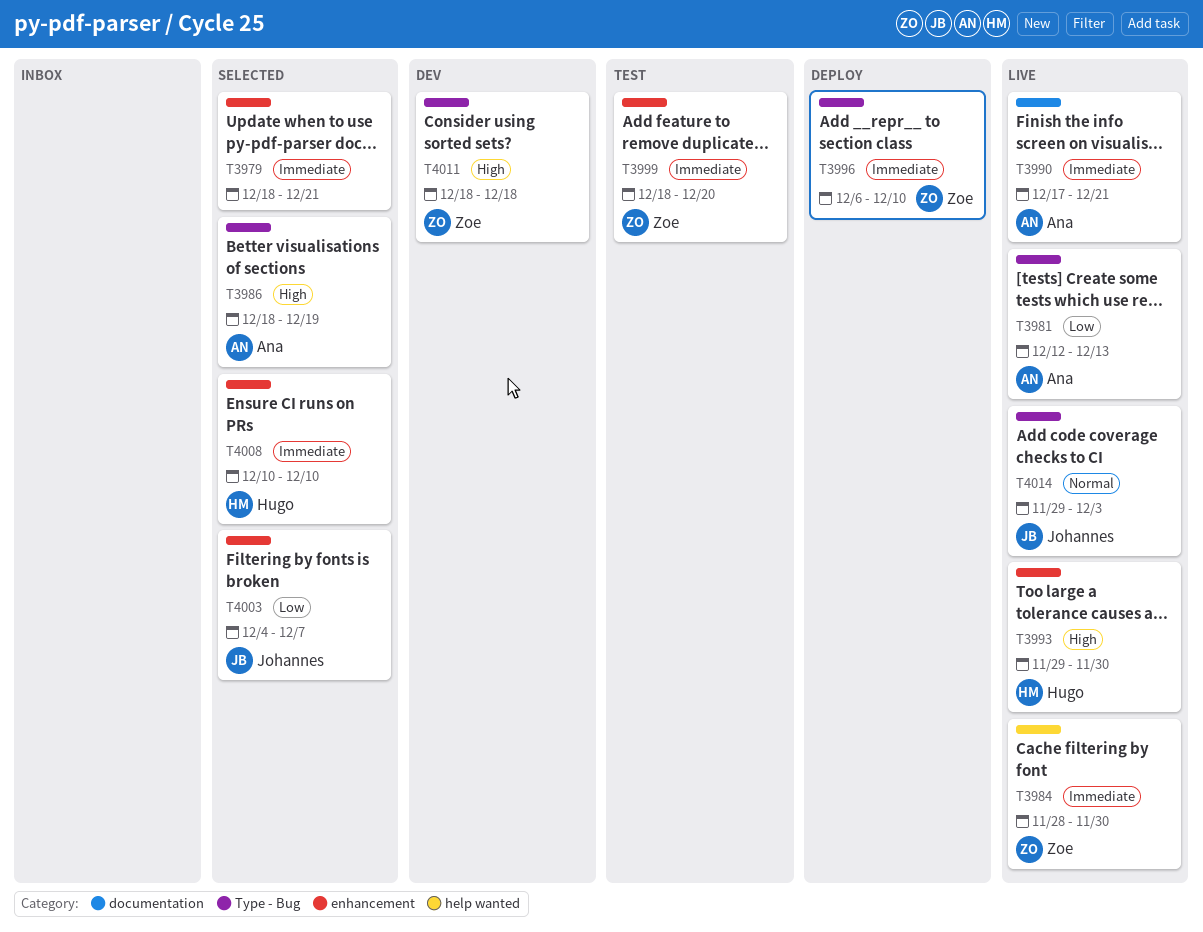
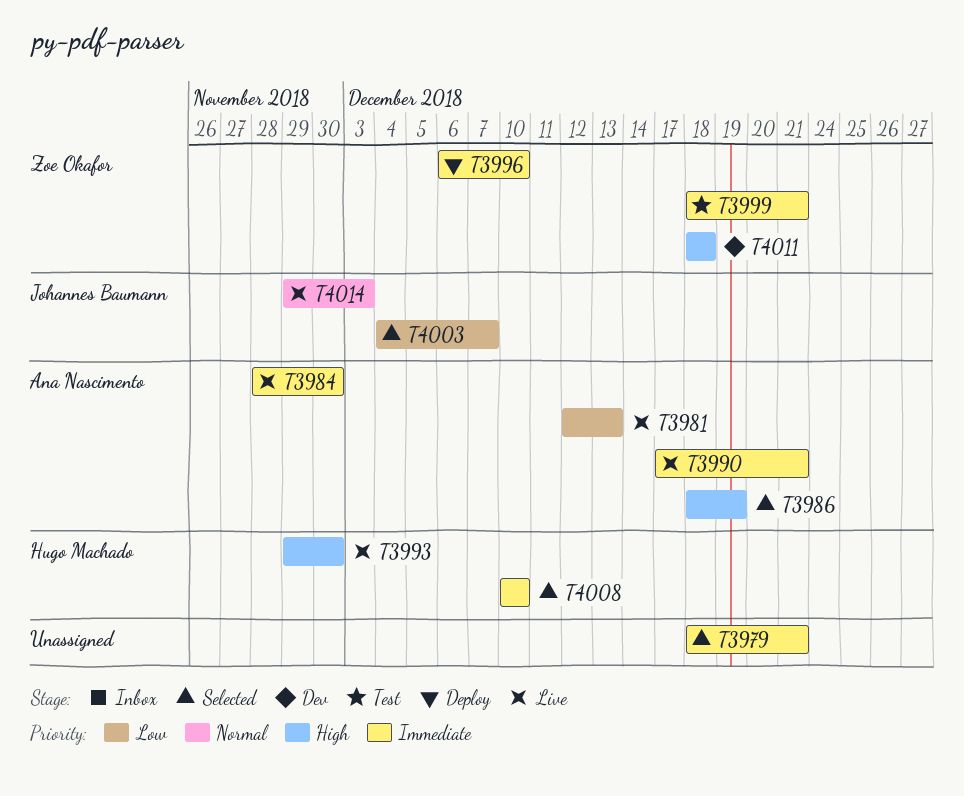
T3984, owner: Zoe Okafor -> Ana Nascimento
T3999, due: Dec 20 -> Dec 21

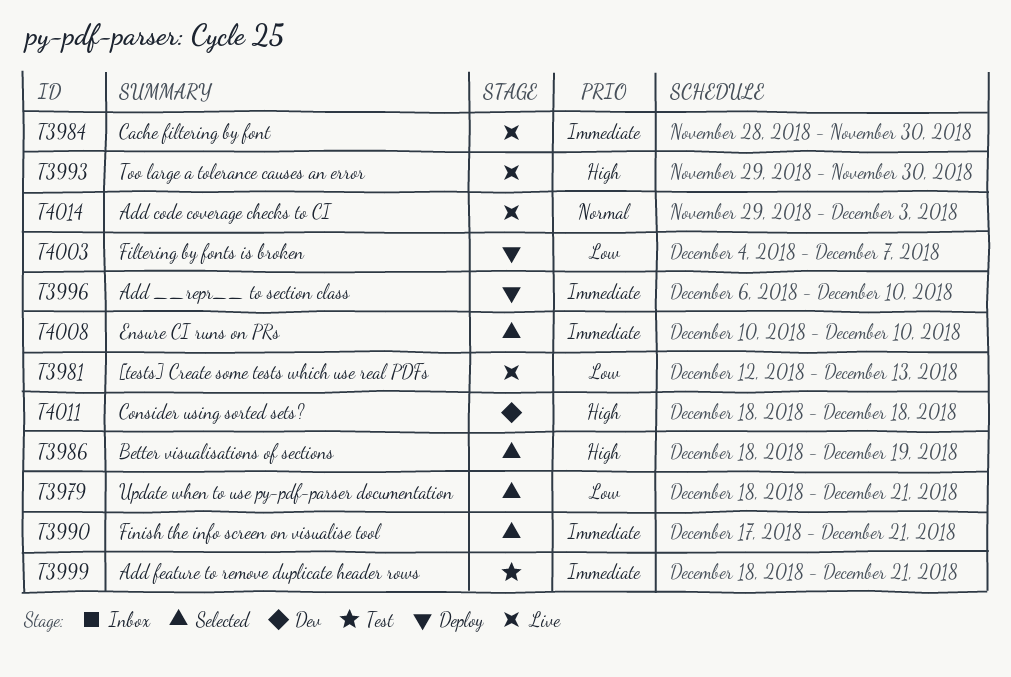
T3979, priority: Immediate -> Low
T3990, status: Live -> Selected
T4003, status: Selected -> Deploy

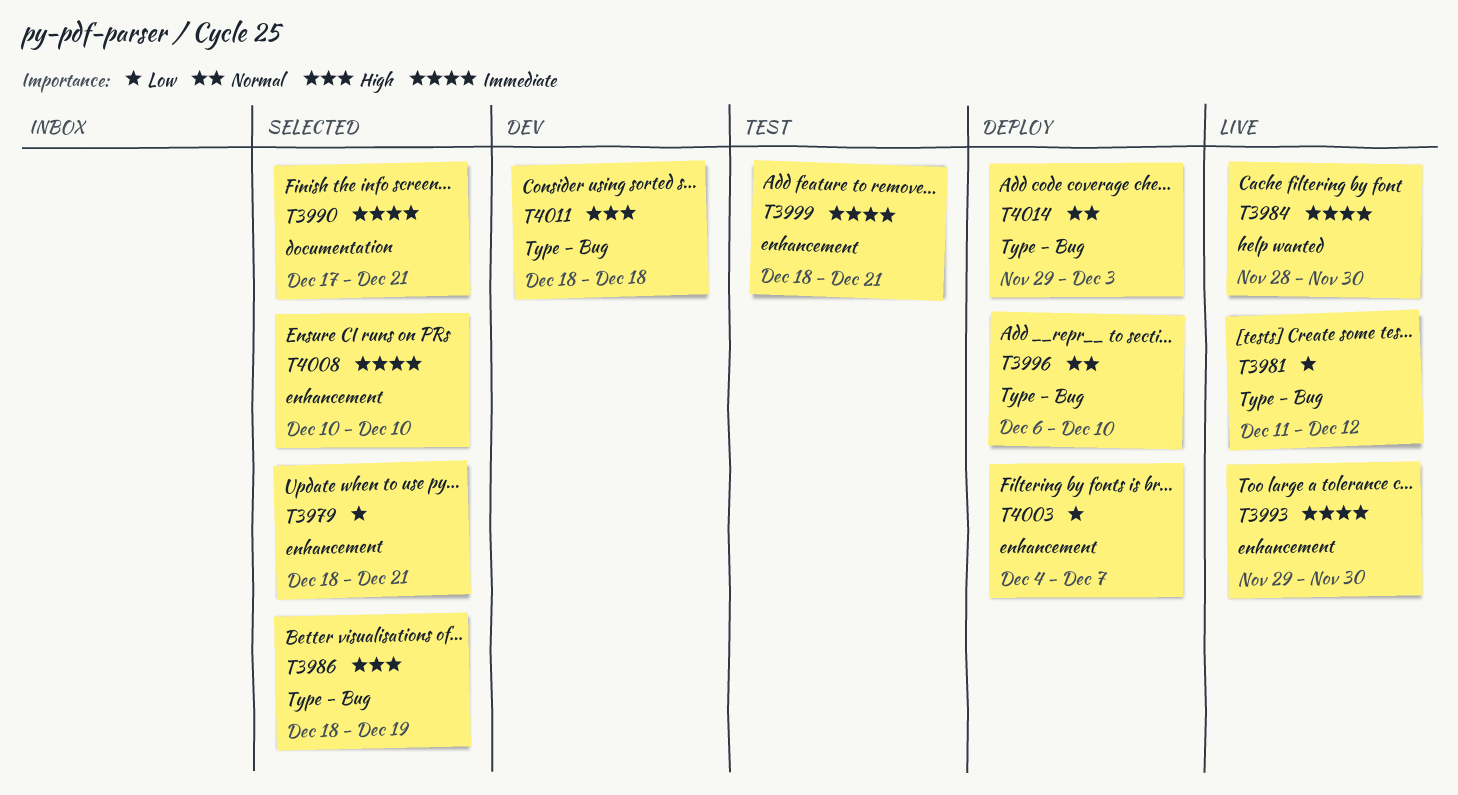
T3981, start: Dec 12 -> Dec 11
T3981, due: Dec 13 -> Dec 12
T3993, priority: High -> Immediate
T3996, priority: Immediate -> Normal
T4014, status: Live -> Deploy

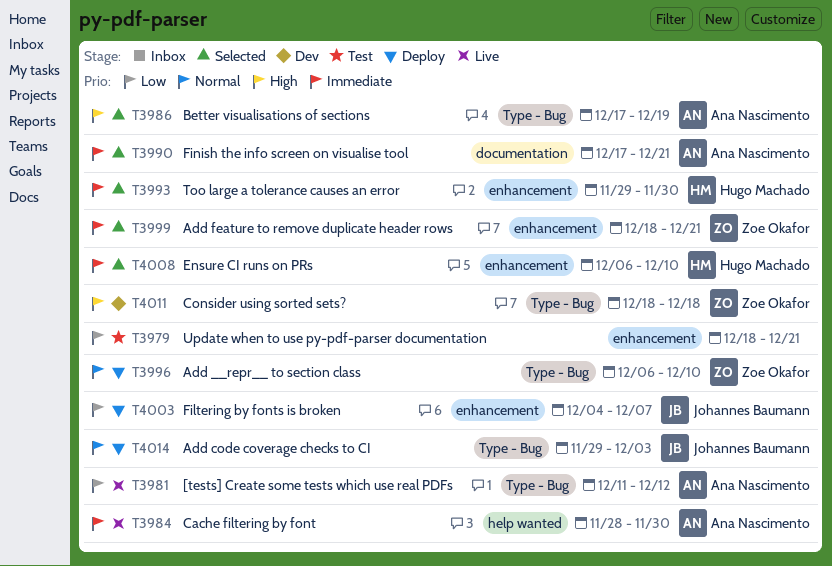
T3979, status: Selected -> Test
T3986, start: Dec 18 -> Dec 17
T3993, status: Live -> Selected
T3999, status: Test -> Selected
T4008, start: Dec 10 -> Dec 6

